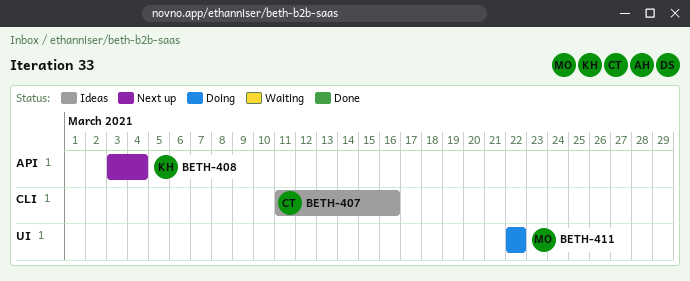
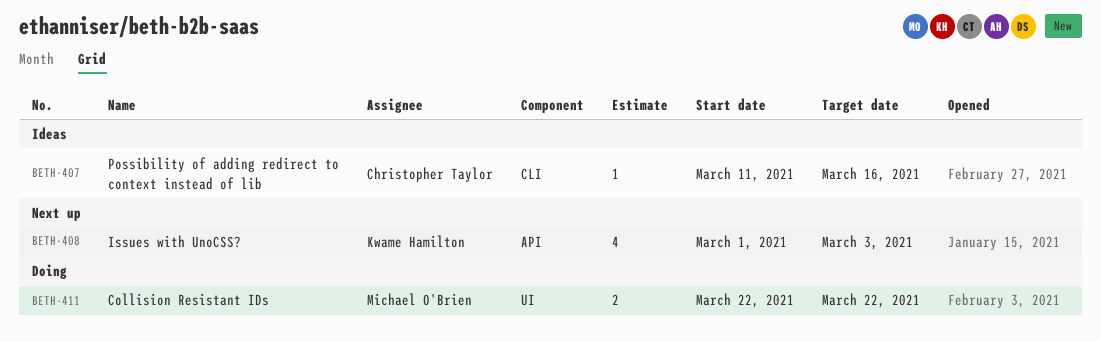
BETH-408, start: Mar 3 -> Mar 1
BETH-408, due: Mar 4 -> Mar 3

